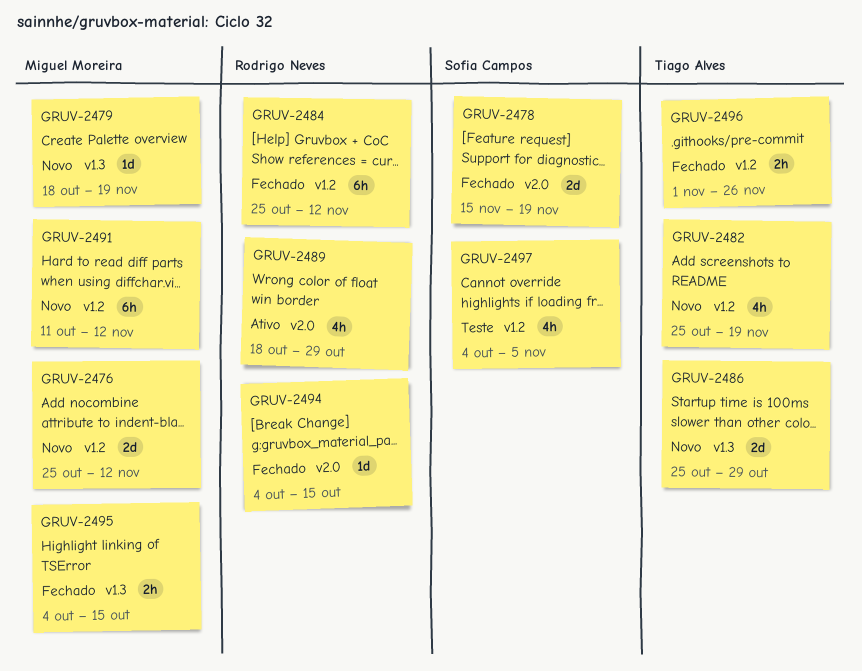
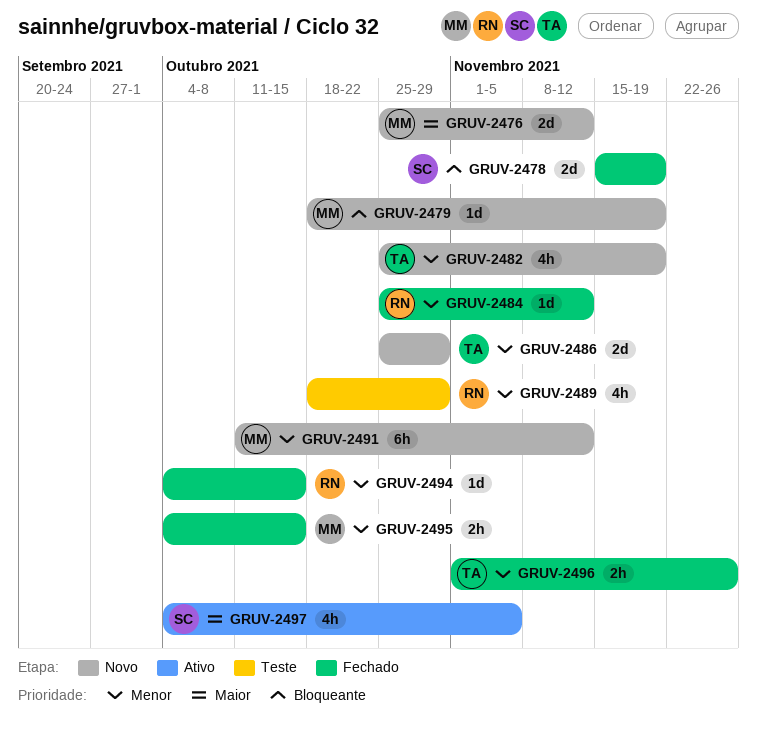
GRUV-2484, estimate: 6h -> 1d
GRUV-2489, status: Ativo -> Teste
GRUV-2497, status: Teste -> Ativo

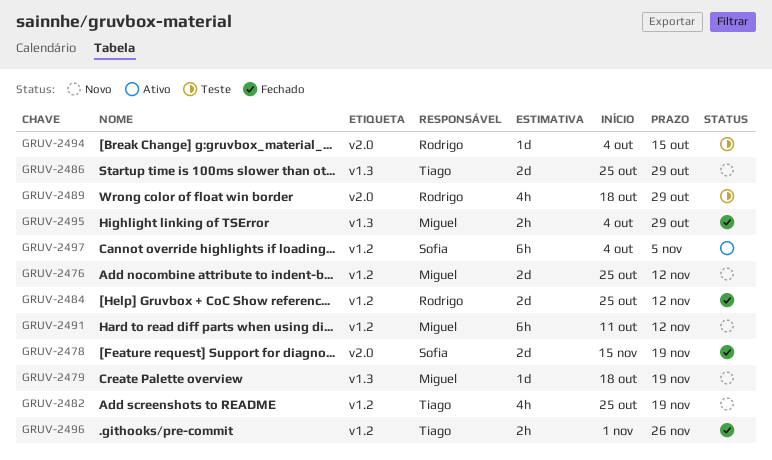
GRUV-2484, estimate: 1d -> 2d
GRUV-2494, status: Fechado -> Teste
GRUV-2495, due: Oct 15 -> Oct 29
GRUV-2497, estimate: 4h -> 6h

